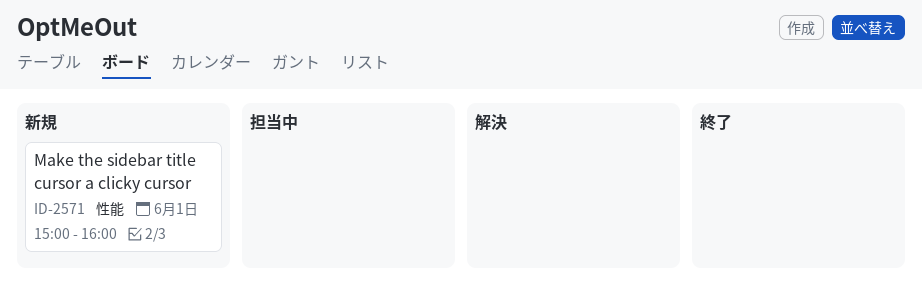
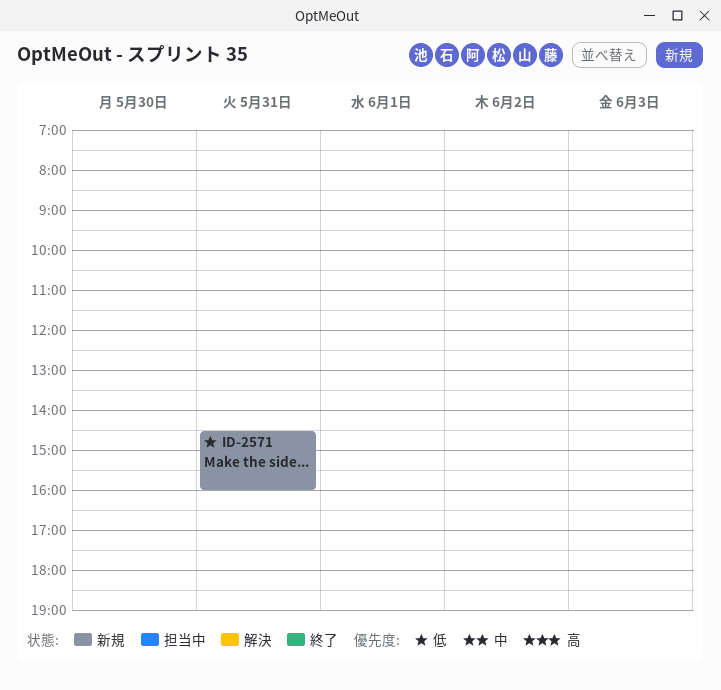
ID-2571, day: Jun 1 -> May 31
ID-2571, begins: 15:00 -> 14:30

